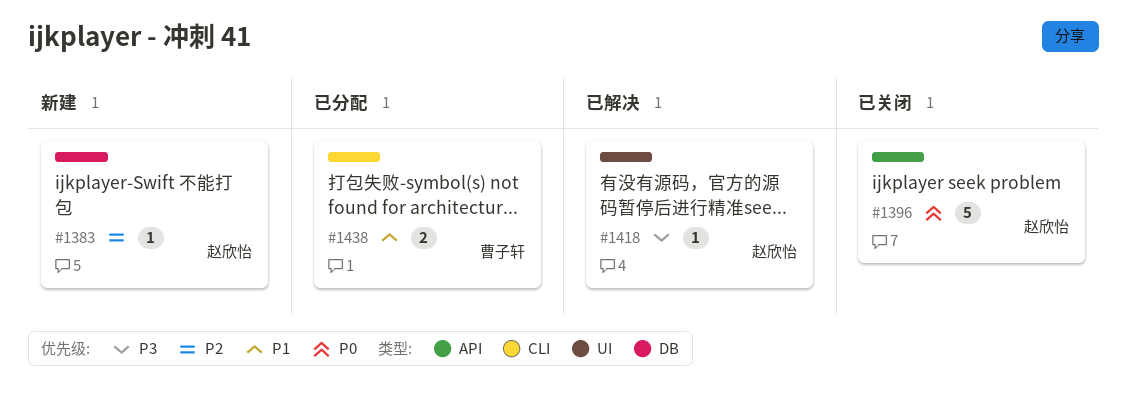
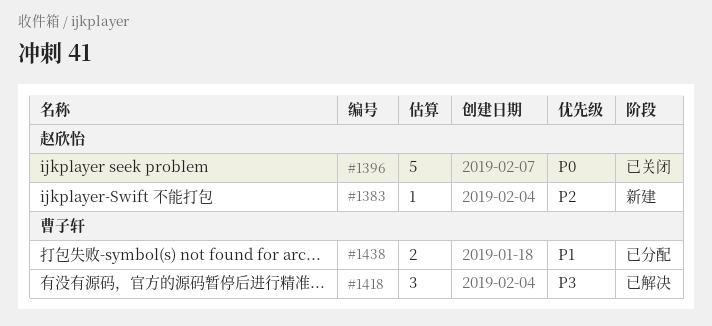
#1418, owner: 赵欣怡 -> 曹子轩
#1418, estimate: 1 -> 3

